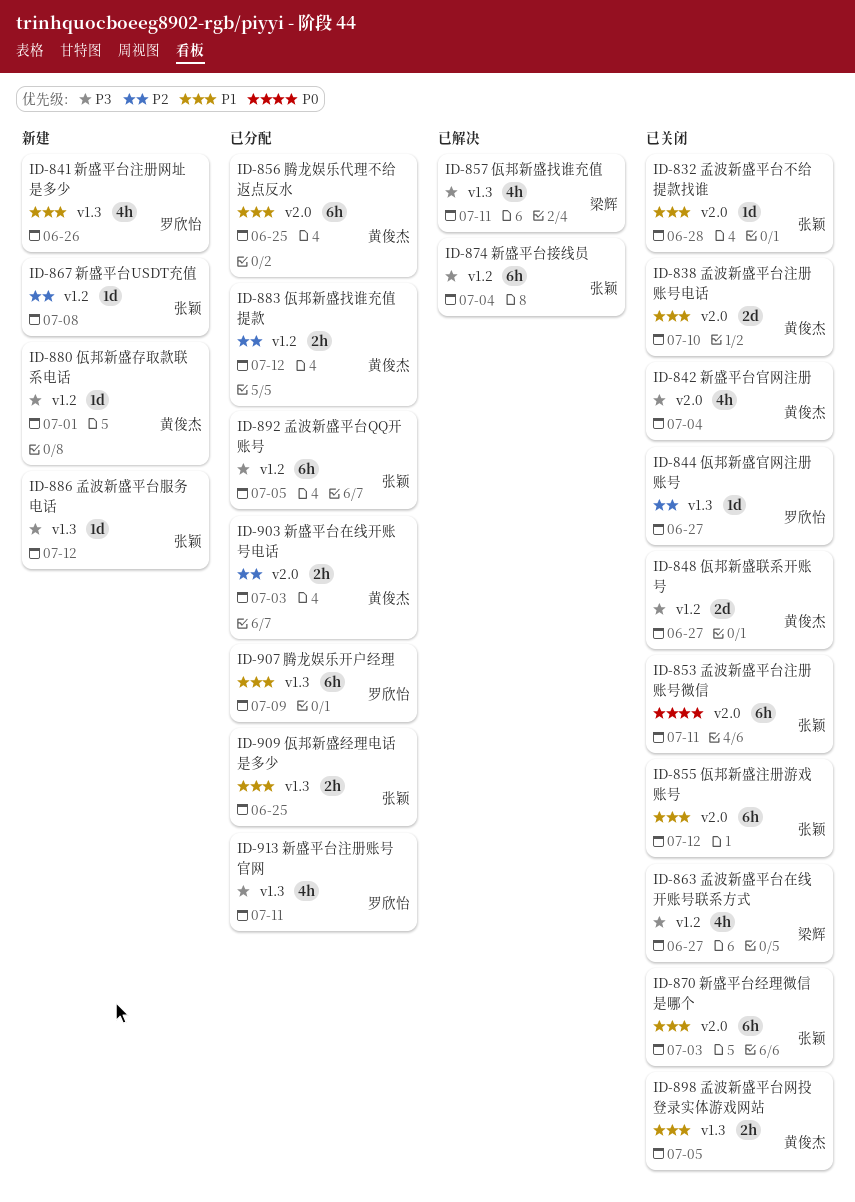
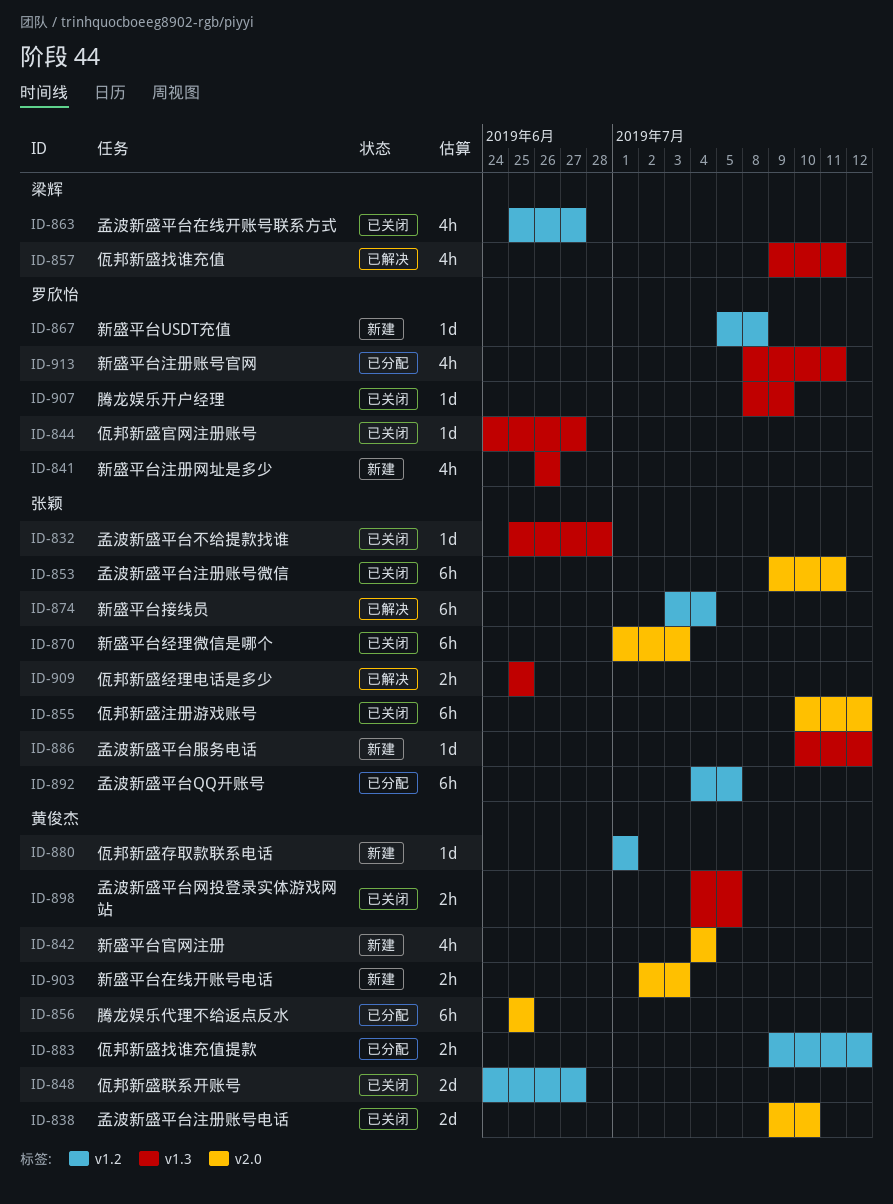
ID-832, label: v2.0 -> v1.3
ID-842, status: 已关闭 -> 新建
ID-867, owner: 张颖 -> 罗欣怡
ID-903, status: 已分配 -> 新建
ID-907, status: 已分配 -> 已关闭
ID-907, estimate: 6h -> 1d
ID-909, status: 已分配 -> 已解决

